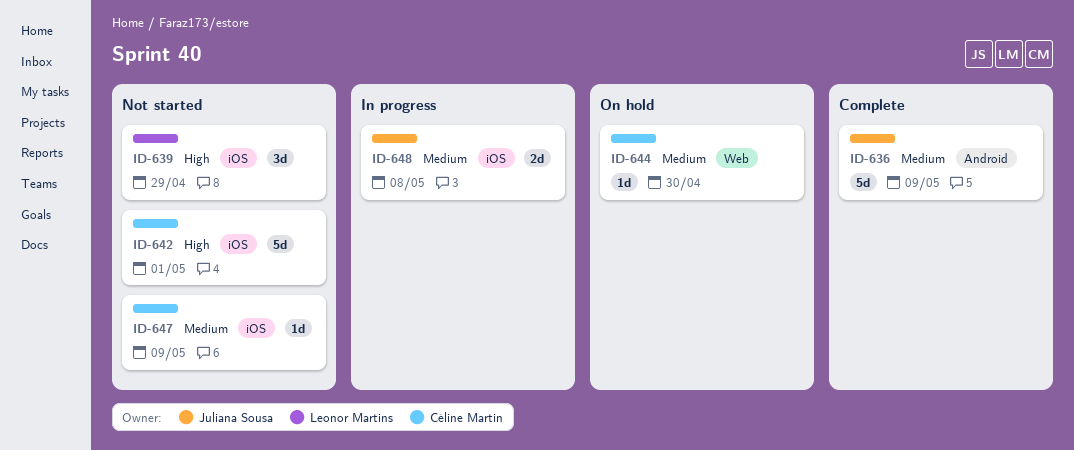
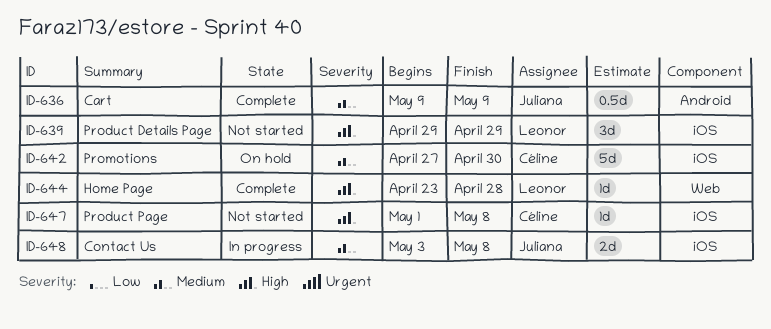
ID-636, estimate: 5d -> 0.5d
ID-642, status: Not started -> On hold
ID-642, priority: High -> Medium
ID-642, due: May 1 -> Apr 30
ID-644, status: On hold -> Complete
ID-644, owner: Céline Martin -> Leonor Martins
ID-644, priority: Medium -> High
ID-644, due: Apr 30 -> Apr 28
ID-647, priority: Medium -> High
ID-647, due: May 9 -> May 8

